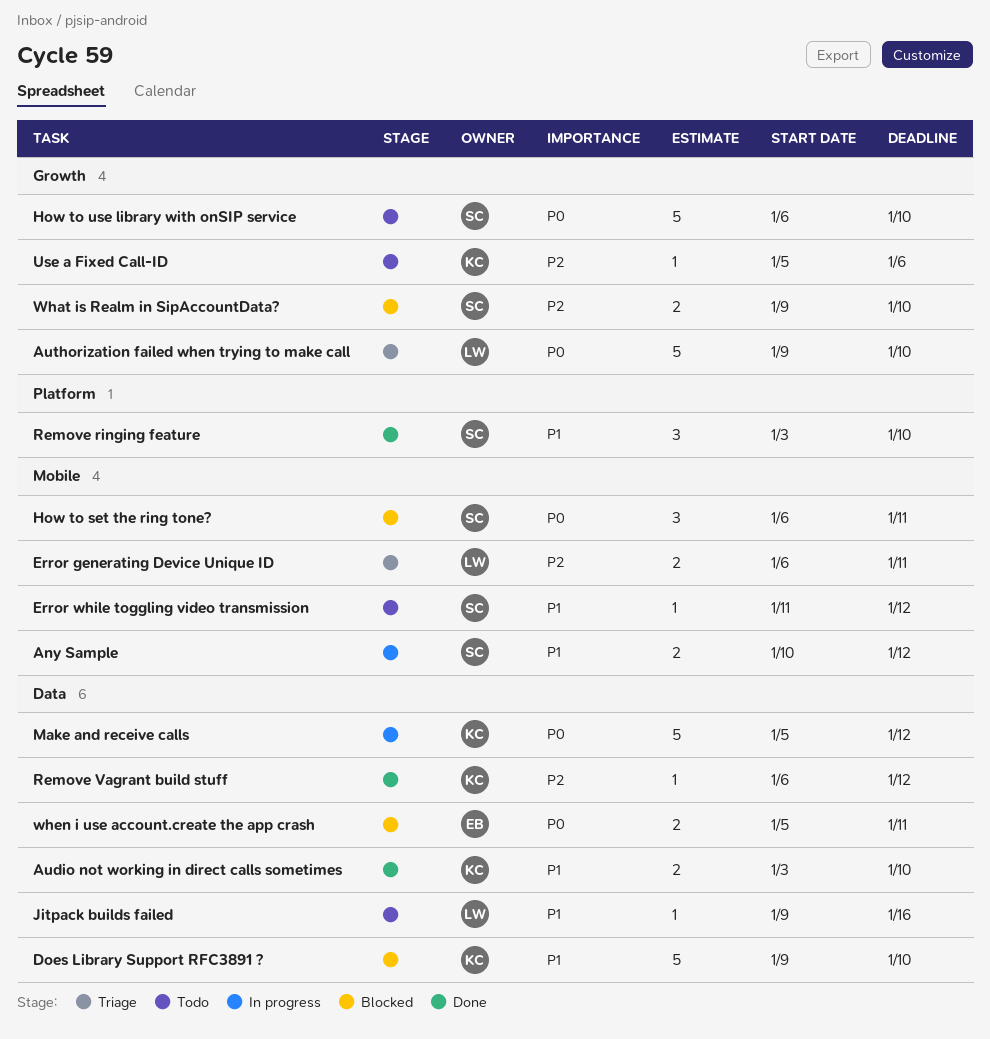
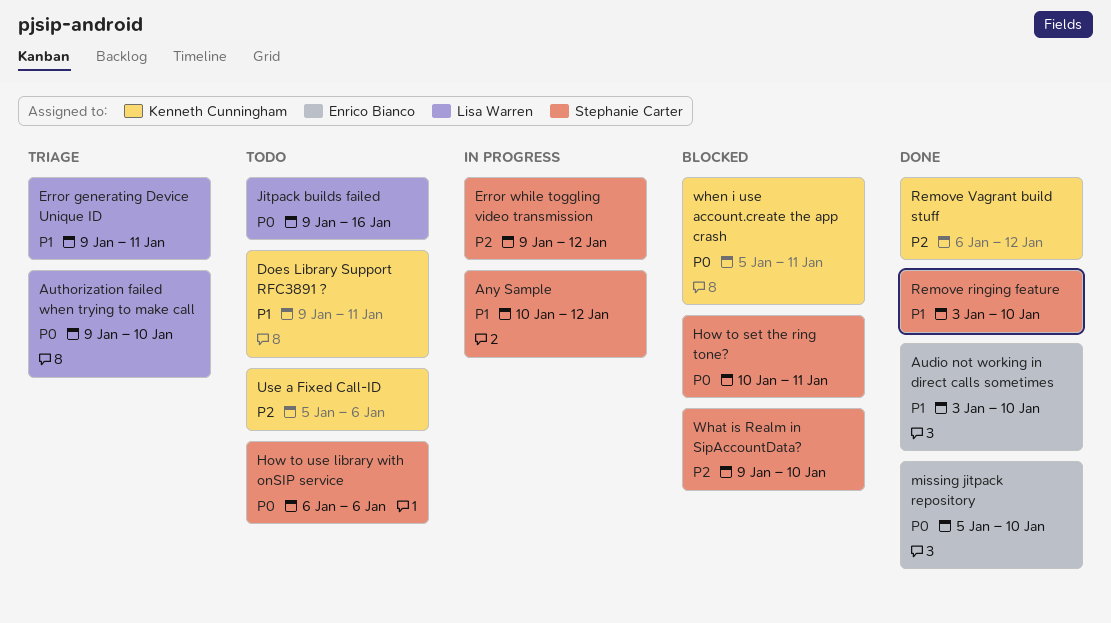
Audio not working in direct calls sometimes, owner: Kenneth Cunningham -> Enrico Bianco
Does Library Support RFC3891 ?, status: Blocked -> Todo
Does Library Support RFC3891 ?, due: Jan 10 -> Jan 11
Error generating Device Unique ID, priority: P2 -> P1
Error generating Device Unique ID, start: Jan 6 -> Jan 9
Error while toggling video transmission, status: Todo -> In progress
Error while toggling video transmission, priority: P1 -> P2
Error while toggling video transmission, start: Jan 11 -> Jan 9
How to set the ring tone?, start: Jan 6 -> Jan 10
How to use library with onSIP service, due: Jan 10 -> Jan 6
Jitpack builds failed, priority: P1 -> P0
Make and receive calls: present -> none
missing jitpack repository: none -> present
when i use account.create the app crash, owner: Enrico Bianco -> Kenneth Cunningham

